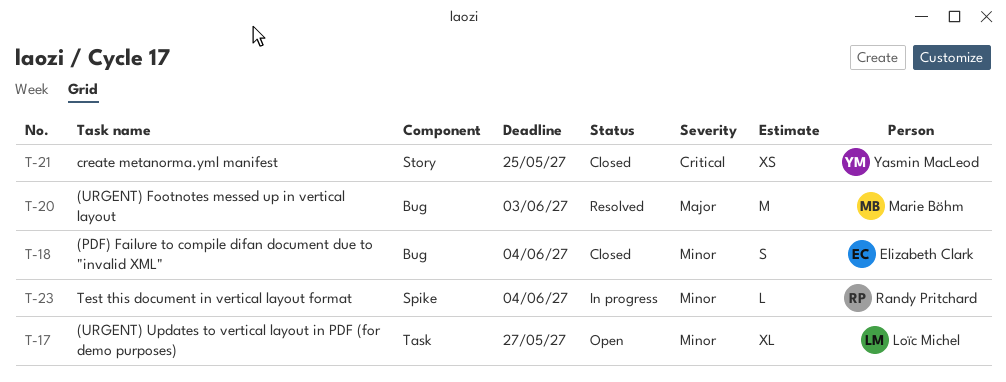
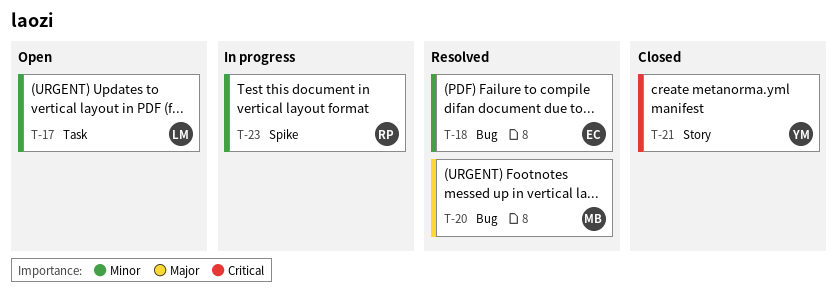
T-18, status: Closed -> Resolved

